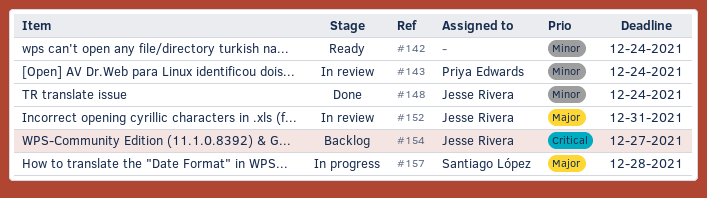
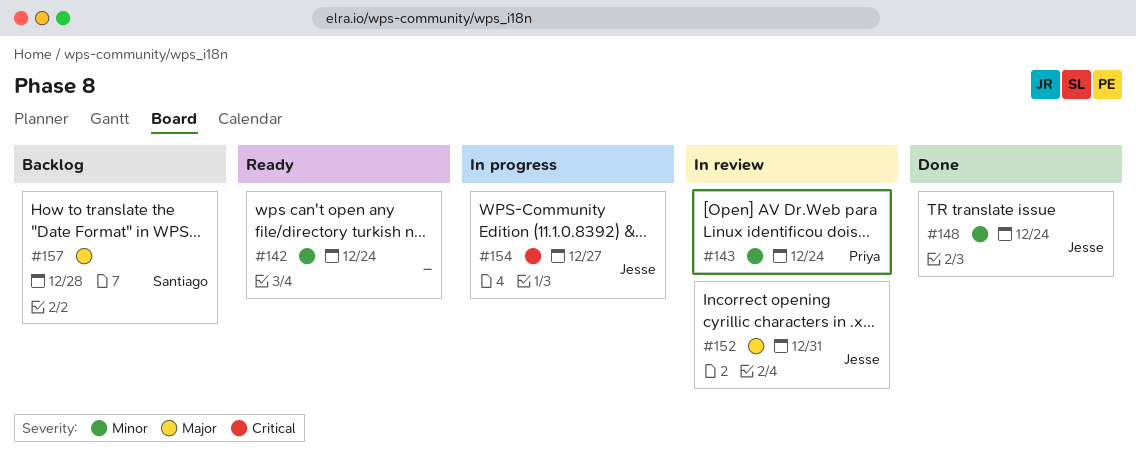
#154, status: Backlog -> In progress
#157, status: In progress -> Backlog

